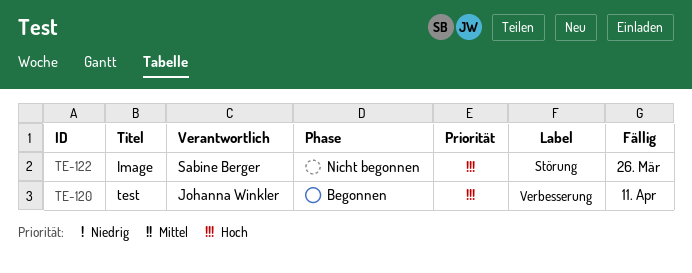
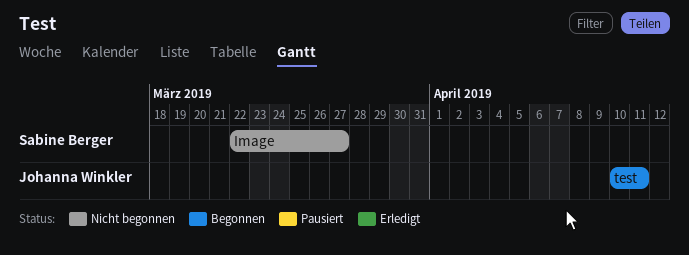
Image, due: Mar 26 -> Mar 27

